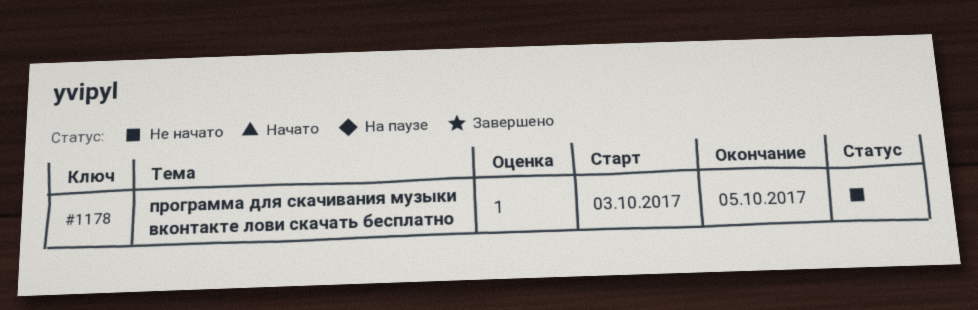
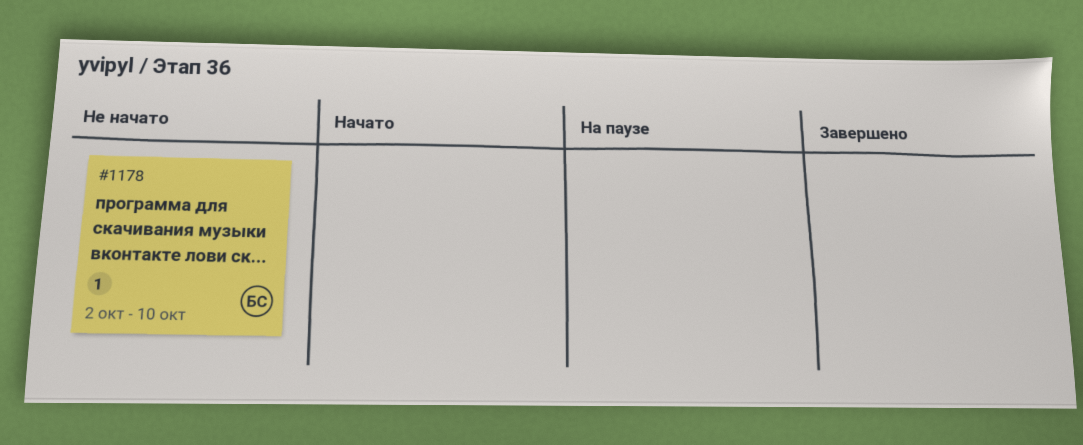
#1178, start: Oct 3 -> Oct 2
#1178, due: Oct 5 -> Oct 10

